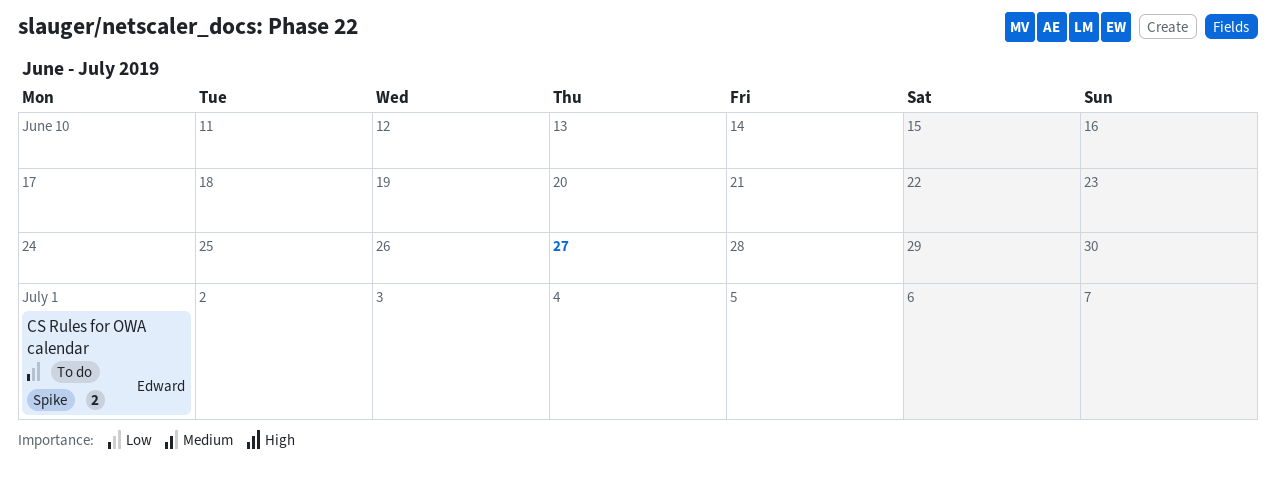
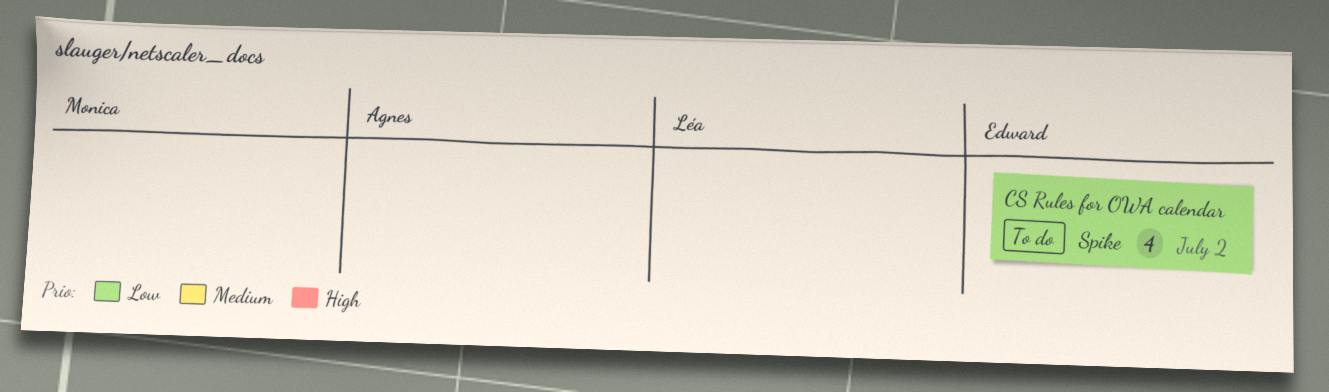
CS Rules for OWA calendar, estimate: 2 -> 4
CS Rules for OWA calendar, due: Jul 1 -> Jul 2

